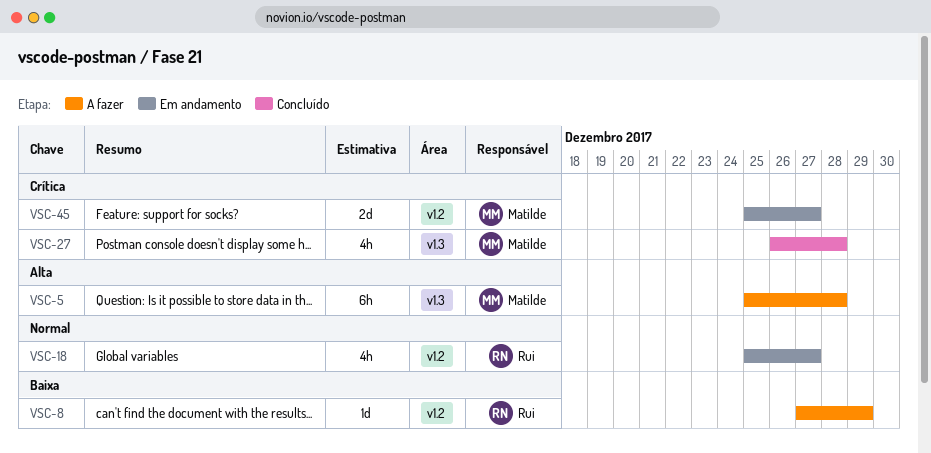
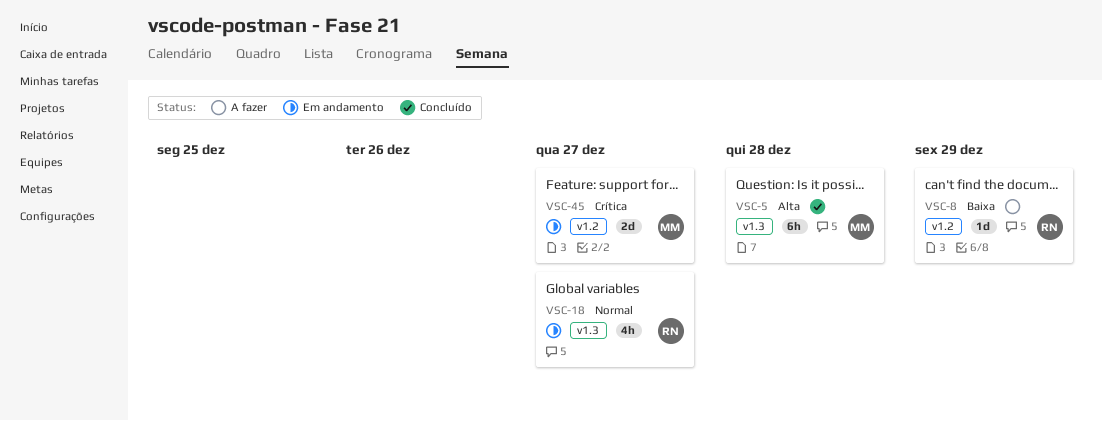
VSC-5, status: A fazer -> Concluído
VSC-18, label: v1.2 -> v1.3
VSC-27: present -> none

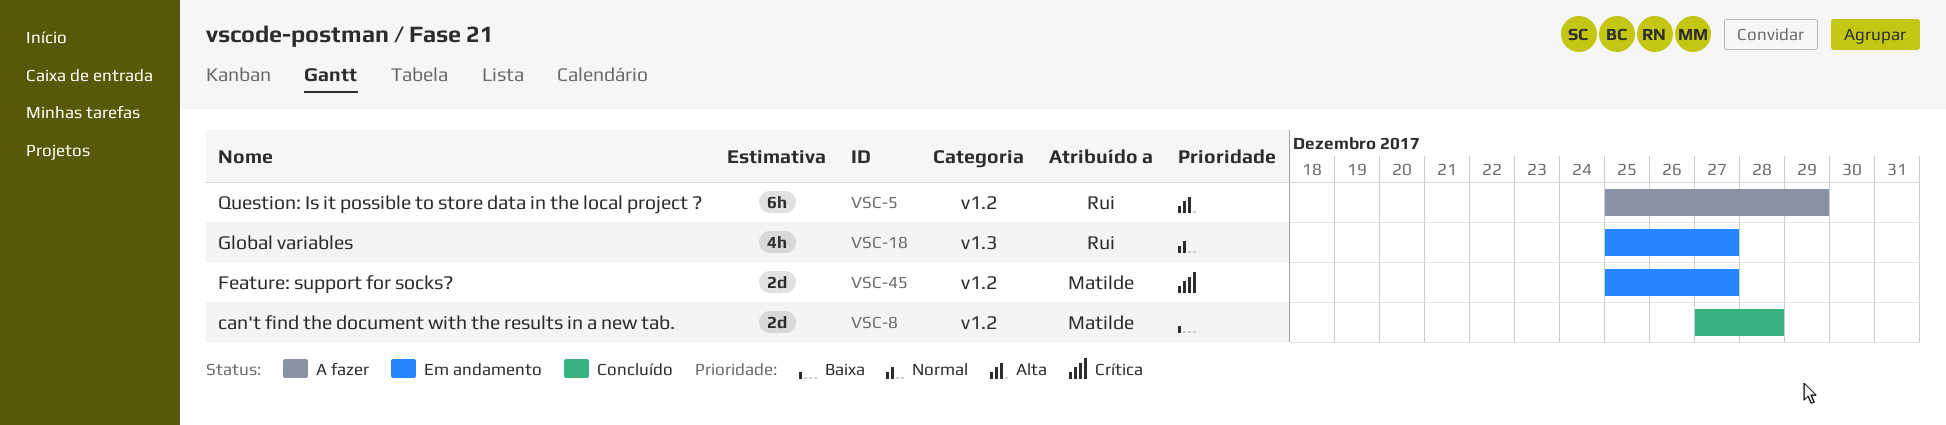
VSC-5, status: Concluído -> A fazer
VSC-5, owner: Matilde -> Rui
VSC-5, label: v1.3 -> v1.2
VSC-5, due: Dec 28 -> Dec 29
VSC-8, status: A fazer -> Concluído
VSC-8, owner: Rui -> Matilde
VSC-8, estimate: 1d -> 2d
VSC-8, due: Dec 29 -> Dec 28

